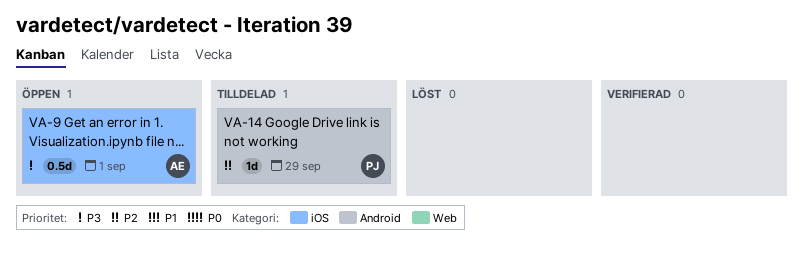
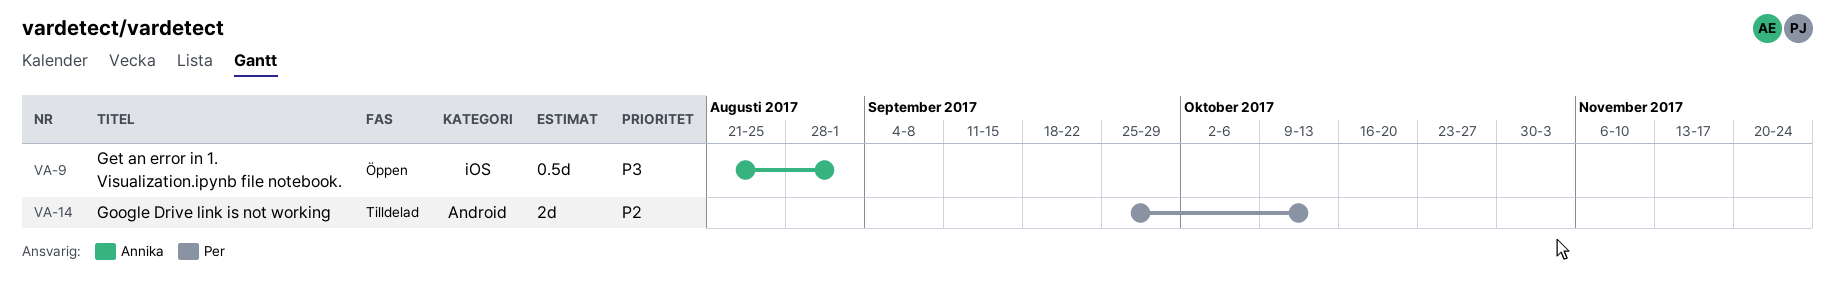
VA-14, estimate: 1d -> 2d
VA-14, due: Sep 29 -> Oct 13

